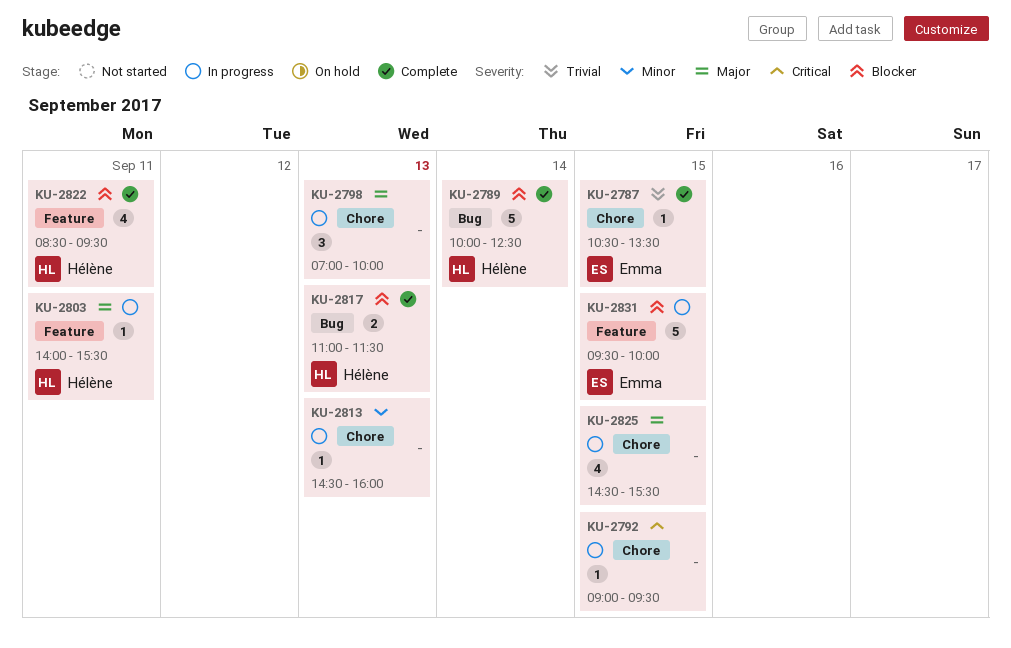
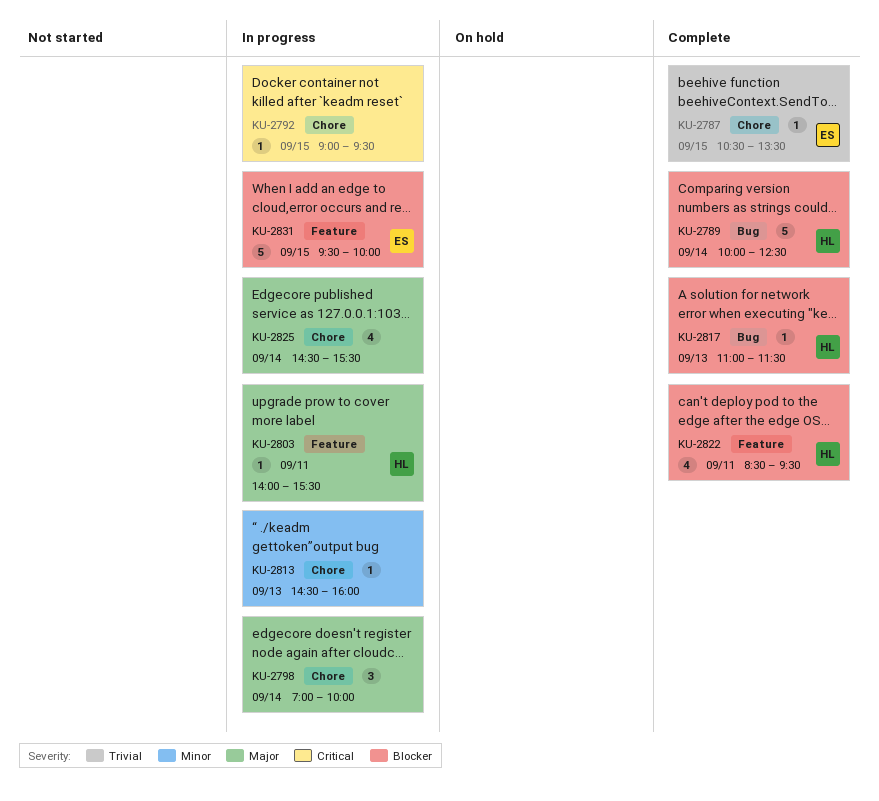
KU-2798, day: Sep 13 -> Sep 14
KU-2817, estimate: 2 -> 1
KU-2825, day: Sep 15 -> Sep 14

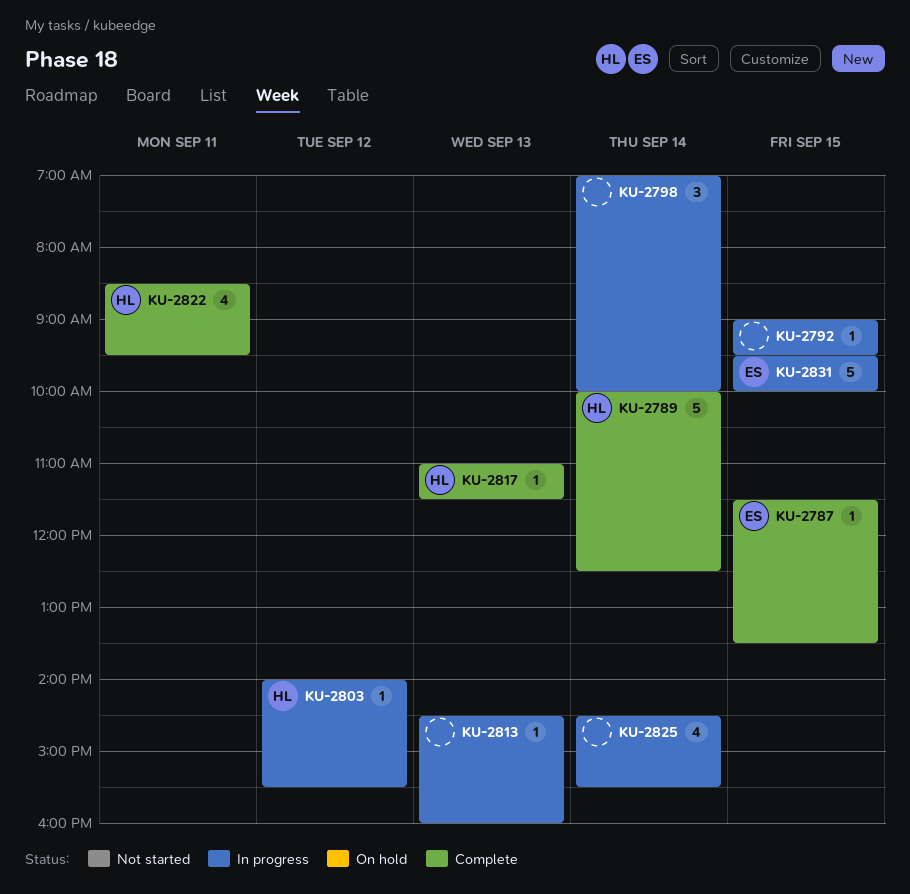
KU-2787, begins: 10:30 -> 11:30
KU-2803, day: Sep 11 -> Sep 12

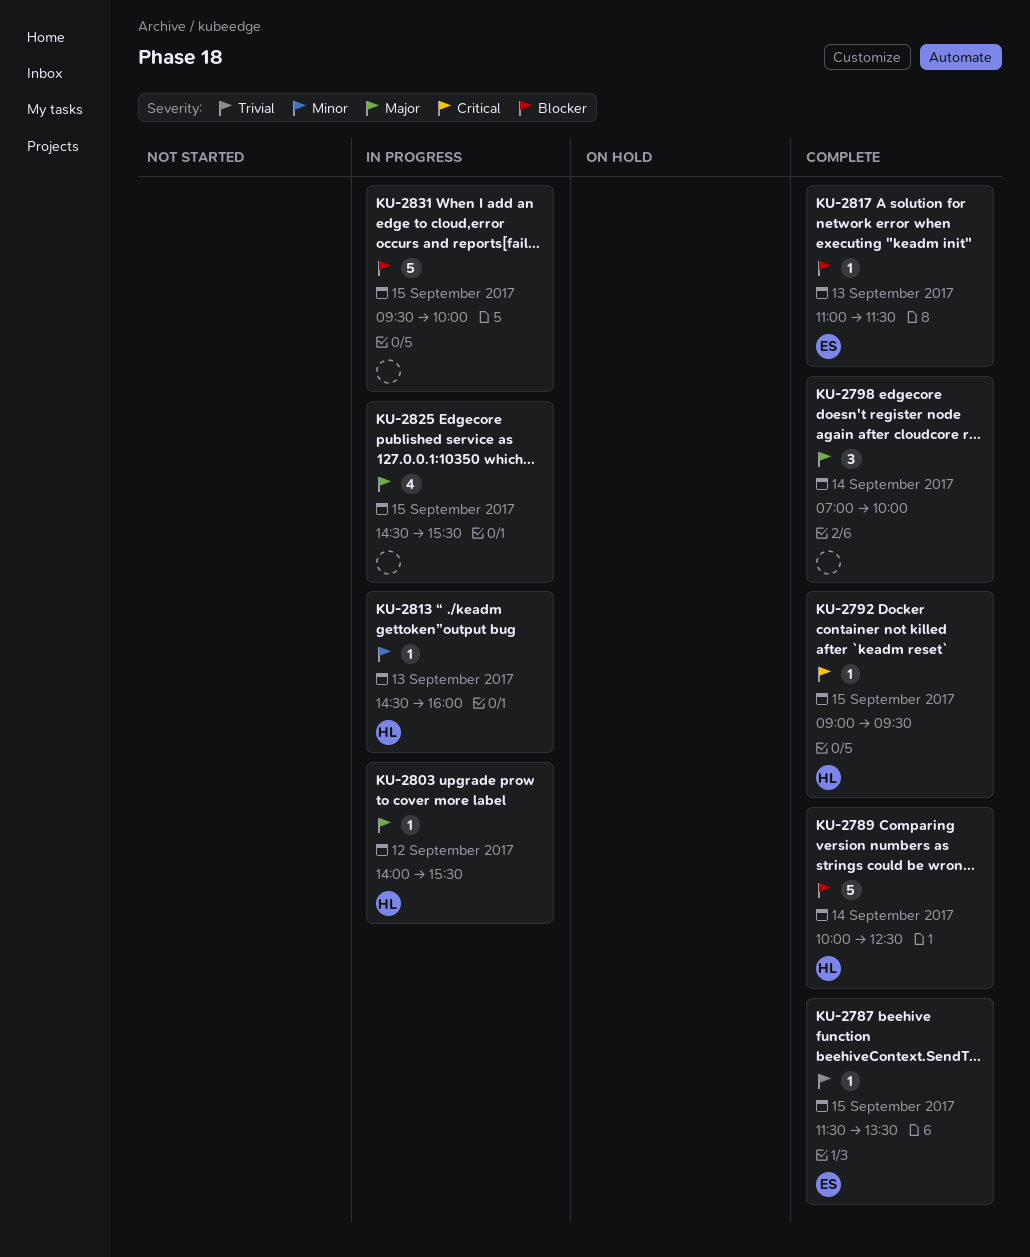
KU-2792, status: In progress -> Complete
KU-2792, owner: none -> HL
KU-2798, status: In progress -> Complete
KU-2813, owner: none -> HL
KU-2817, owner: HL -> ES
KU-2822: present -> none
KU-2825, day: Sep 14 -> Sep 15
KU-2831, owner: ES -> none

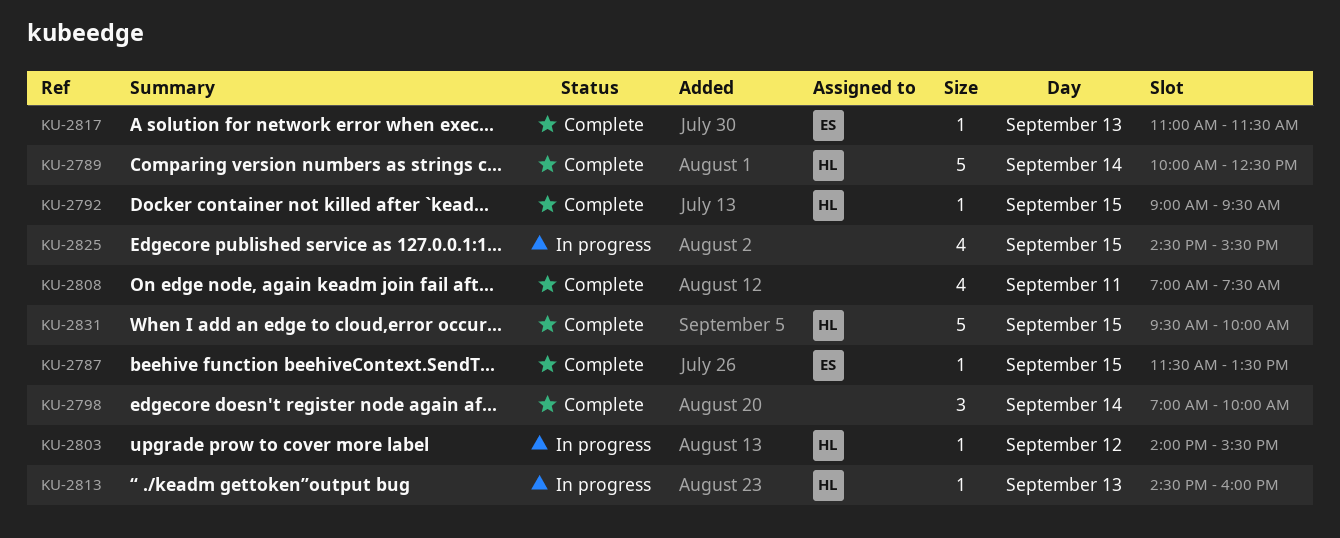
KU-2808: none -> present
KU-2831, status: In progress -> Complete
KU-2831, owner: none -> HL

